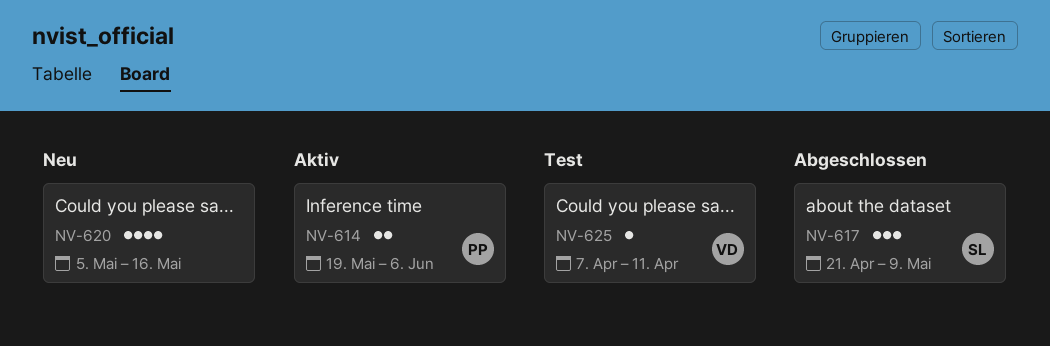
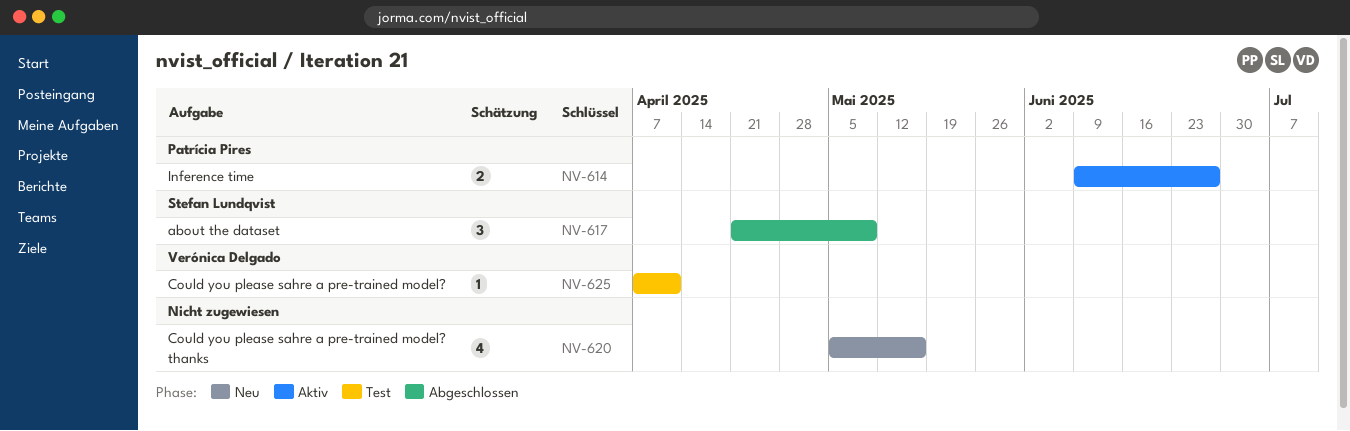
NV-614, start: May 19 -> Jun 9
NV-614, due: Jun 6 -> Jun 27

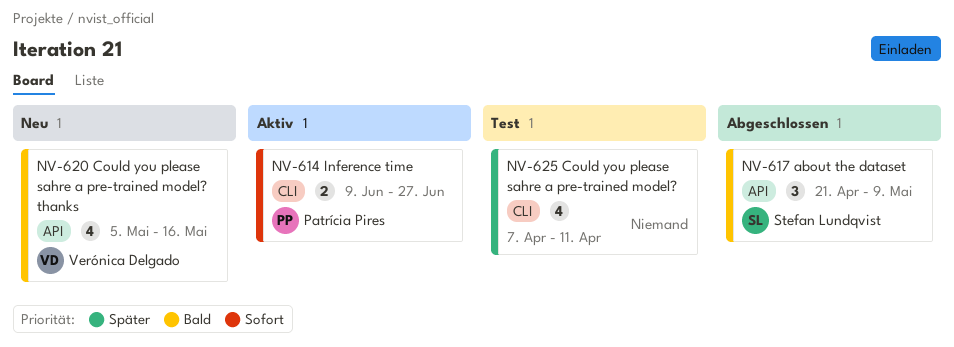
NV-620, owner: none -> Verónica Delgado
NV-625, owner: Verónica Delgado -> none
NV-625, estimate: 1 -> 4

